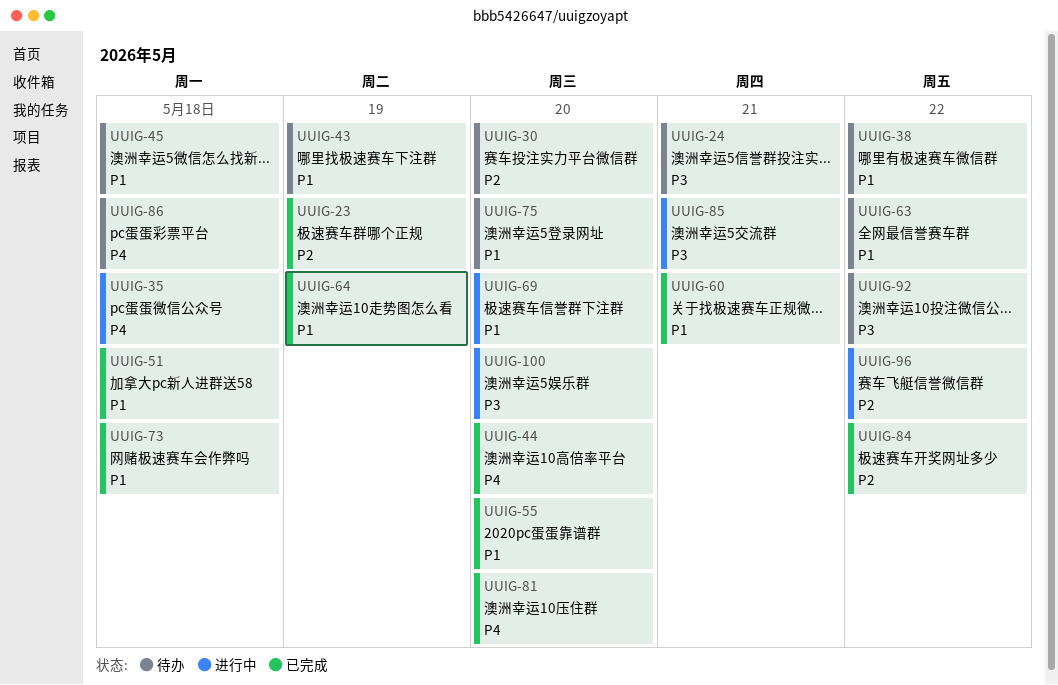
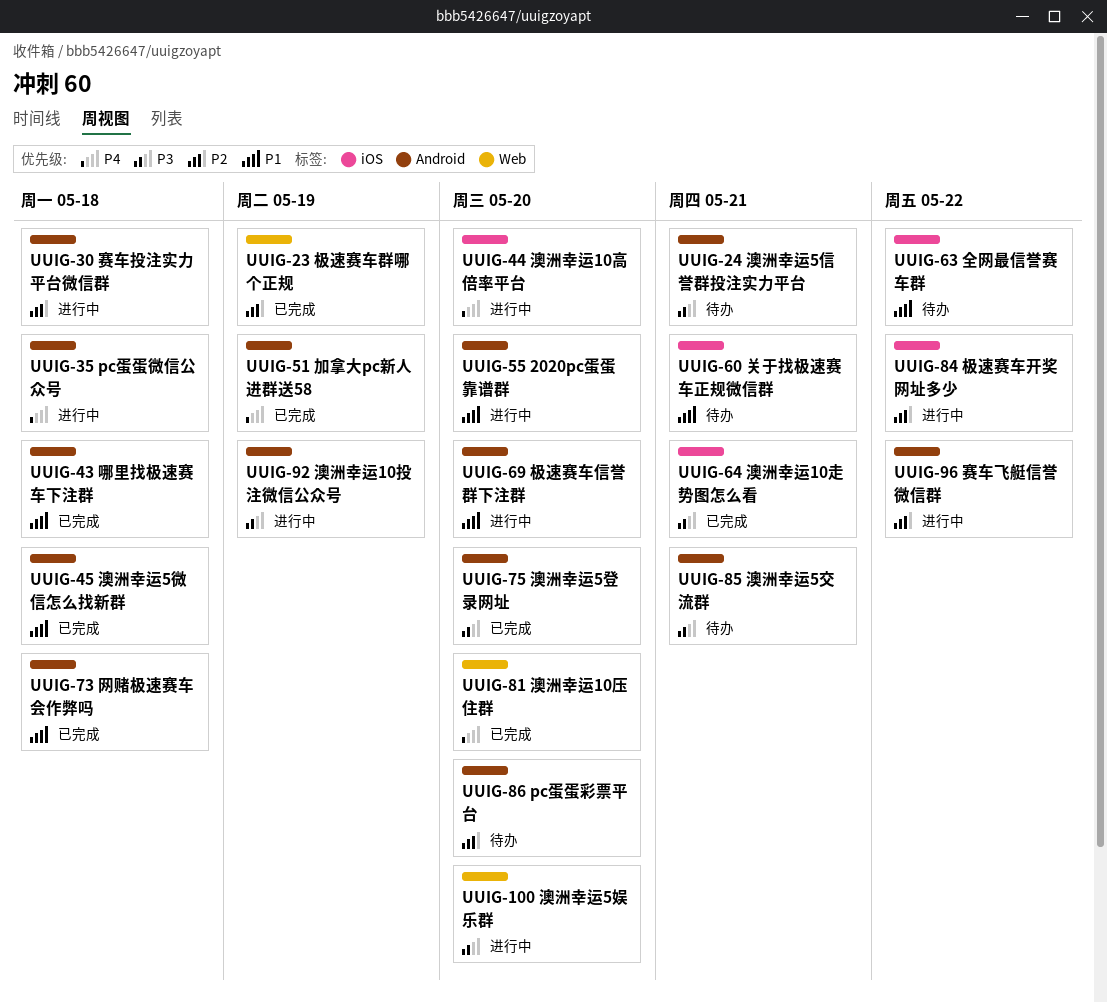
UUIG-30, status: 待办 -> 进行中
UUIG-30, due: May 20 -> May 18
UUIG-38: present -> none
UUIG-43, status: 待办 -> 已完成
UUIG-43, due: May 19 -> May 18
UUIG-44, status: 已完成 -> 进行中
UUIG-45, status: 待办 -> 已完成
UUIG-51, priority: P1 -> P4
UUIG-51, due: May 18 -> May 19
UUIG-55, status: 已完成 -> 进行中
UUIG-60, status: 已完成 -> 待办
UUIG-64, priority: P1 -> P3
UUIG-64, due: May 19 -> May 21
UUIG-75, status: 待办 -> 已完成
UUIG-75, priority: P1 -> P3
UUIG-84, status: 已完成 -> 进行中
UUIG-85, status: 进行中 -> 待办
UUIG-86, priority: P4 -> P2
UUIG-86, due: May 18 -> May 20
UUIG-92, status: 待办 -> 进行中
UUIG-92, due: May 22 -> May 19

